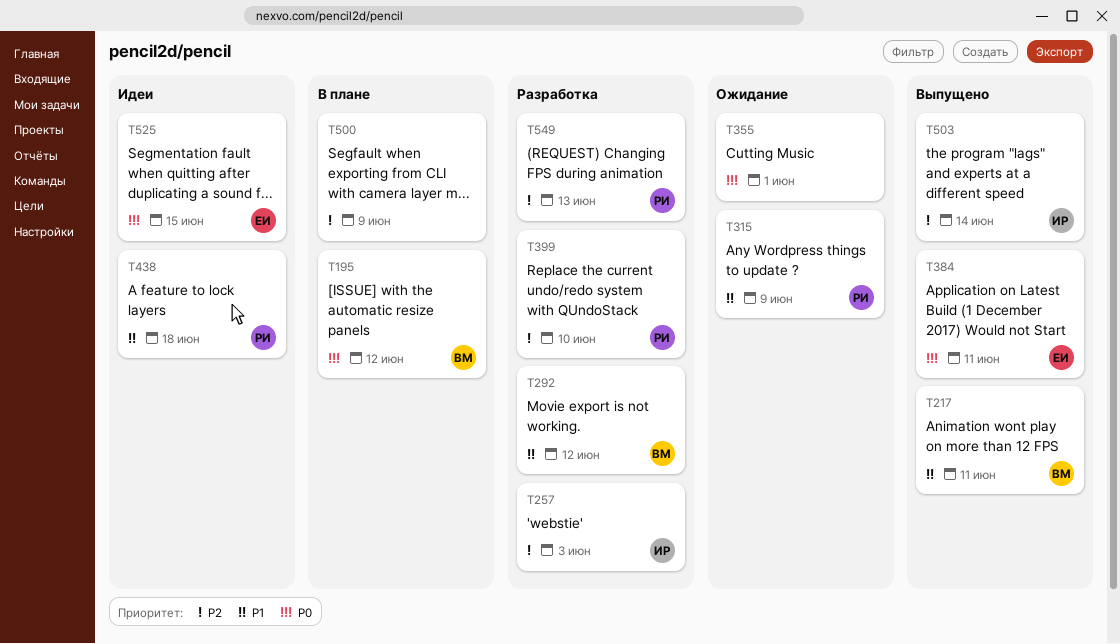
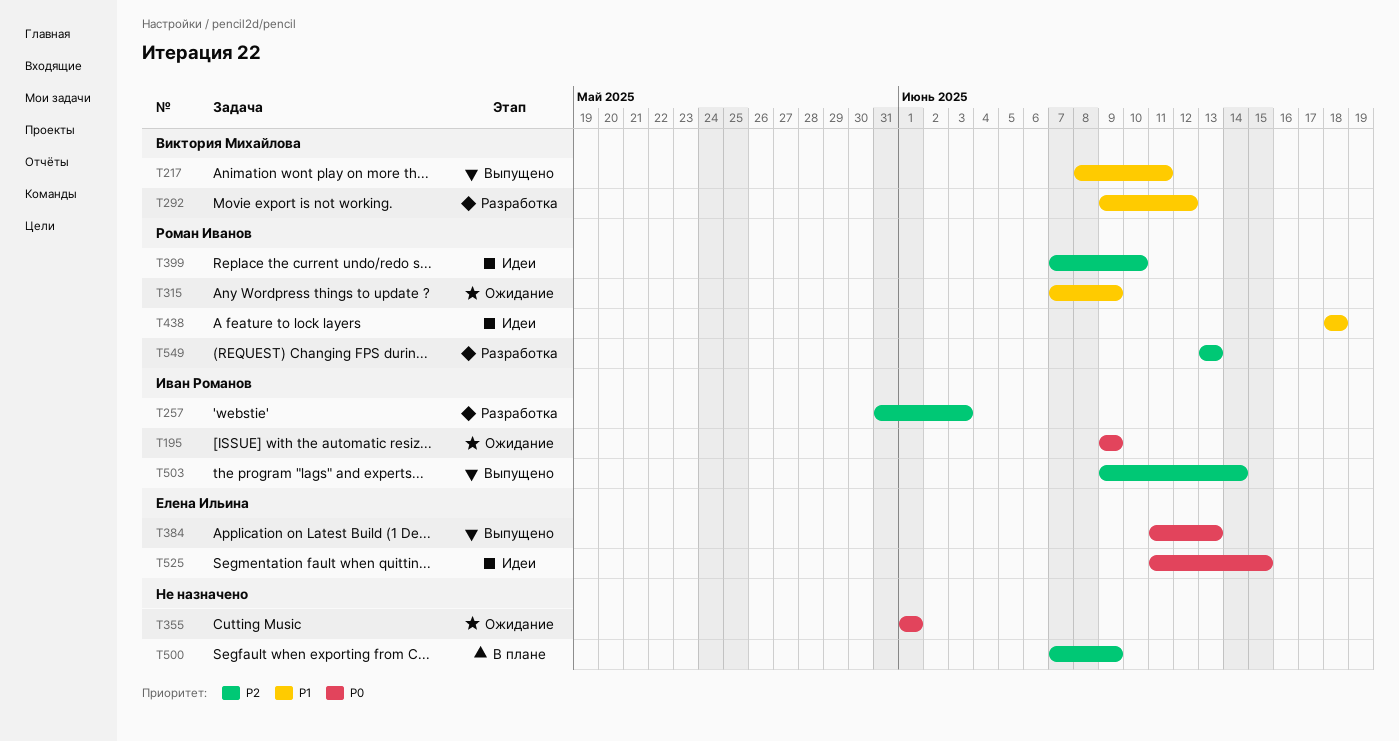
T195, status: В плане -> Ожидание
T195, owner: Виктория Михайлова -> Иван Романов
T195, due: Jun 12 -> Jun 9
T384, due: Jun 11 -> Jun 13
T399, status: Разработка -> Идеи

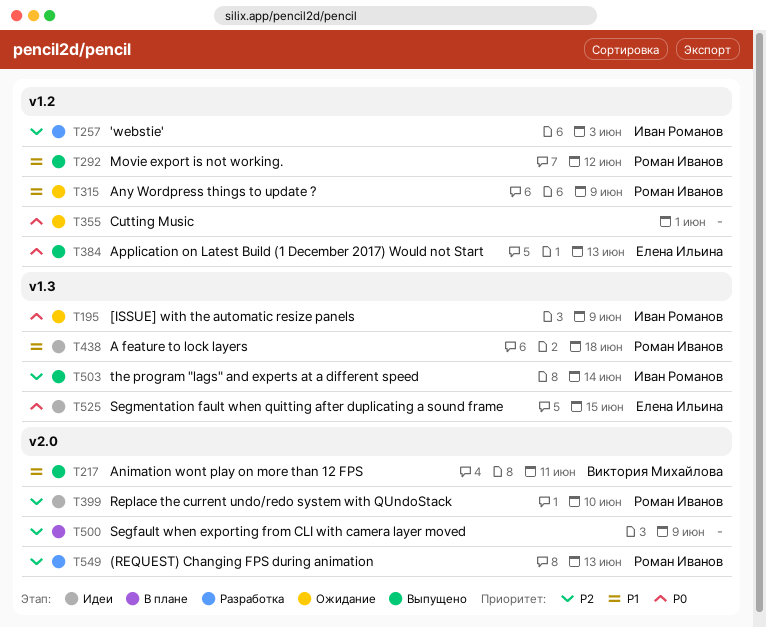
T292, status: Разработка -> Выпущено
T292, owner: Виктория Михайлова -> Роман Иванов

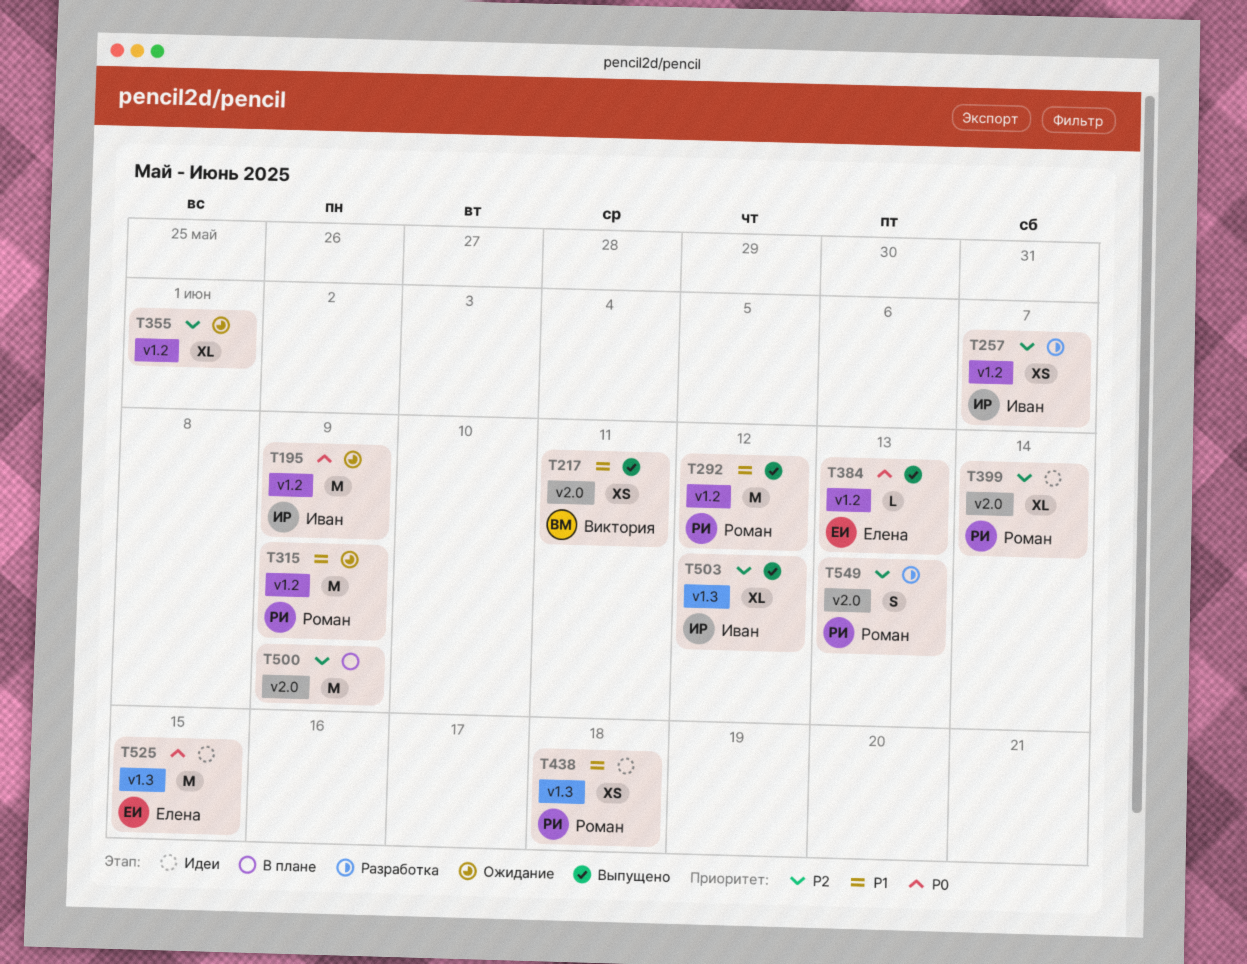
T195, label: v1.3 -> v1.2
T257, due: Jun 3 -> Jun 7
T355, priority: P0 -> P2
T399, due: Jun 10 -> Jun 14
T503, due: Jun 14 -> Jun 12

